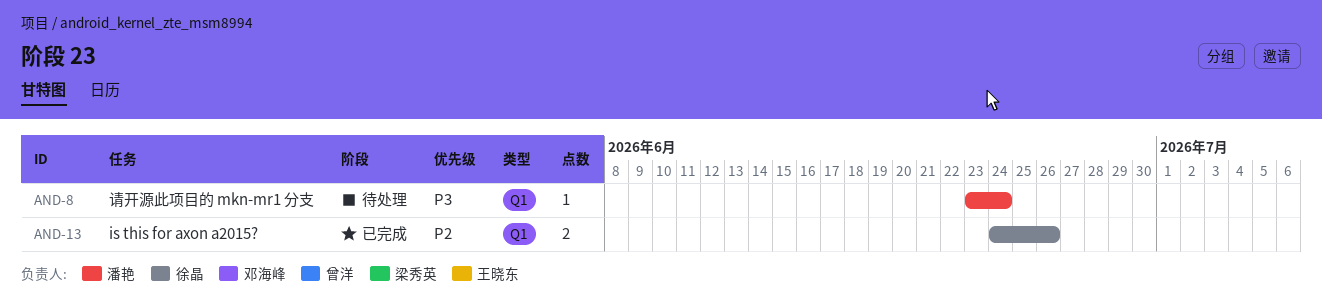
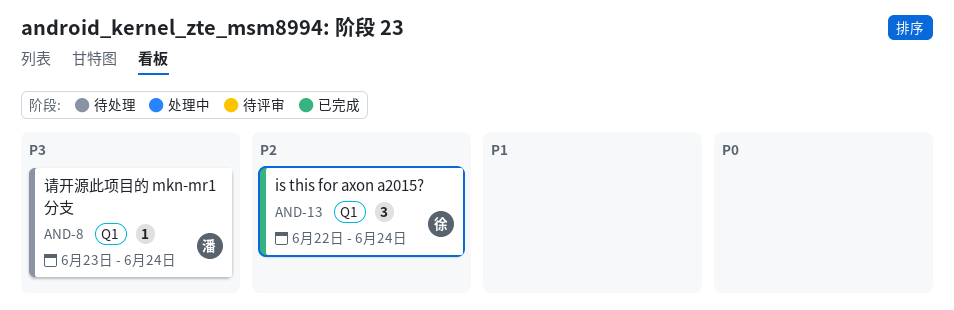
AND-13, estimate: 2 -> 3
AND-13, start: Jun 24 -> Jun 22
AND-13, due: Jun 26 -> Jun 24

